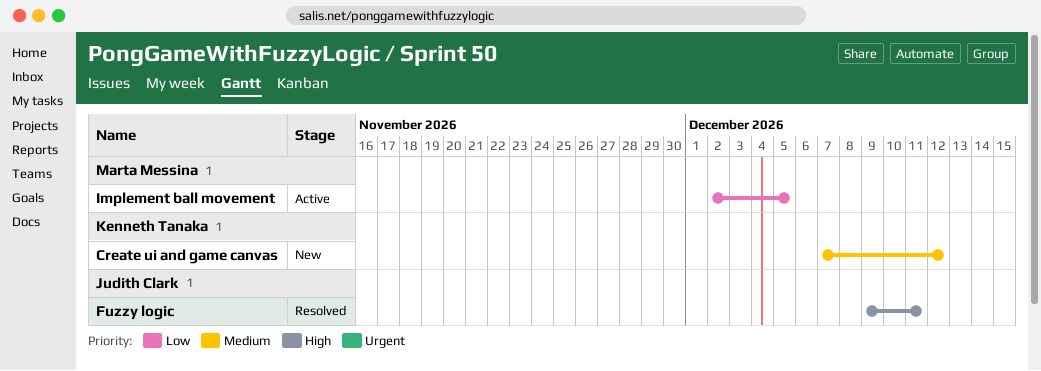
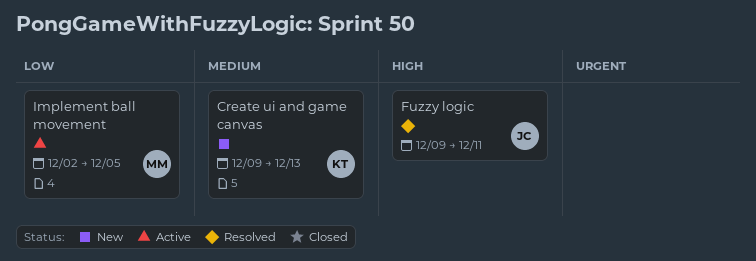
Create ui and game canvas, start: Dec 7 -> Dec 9
Create ui and game canvas, due: Dec 12 -> Dec 13

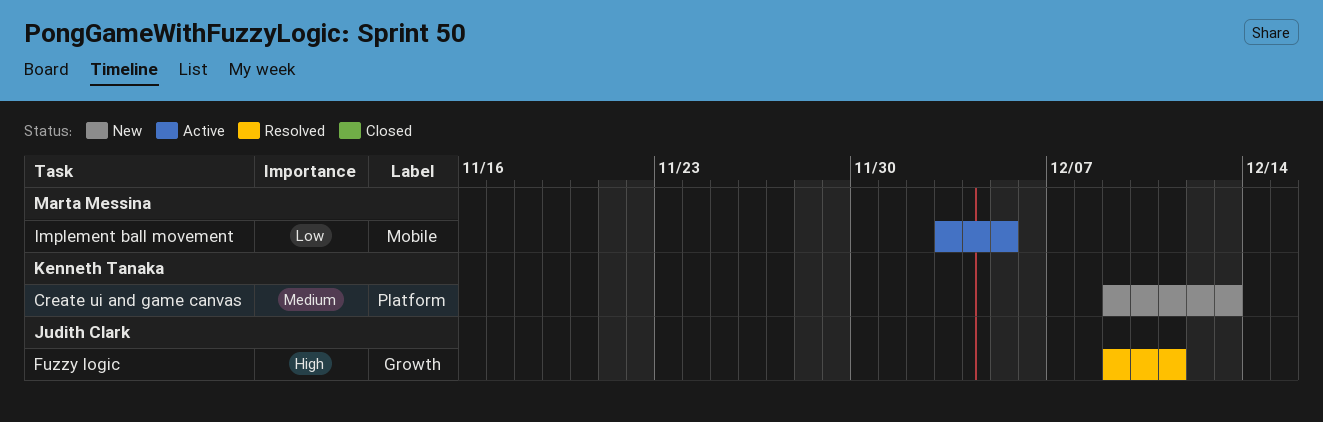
Implement ball movement, start: Dec 2 -> Dec 3

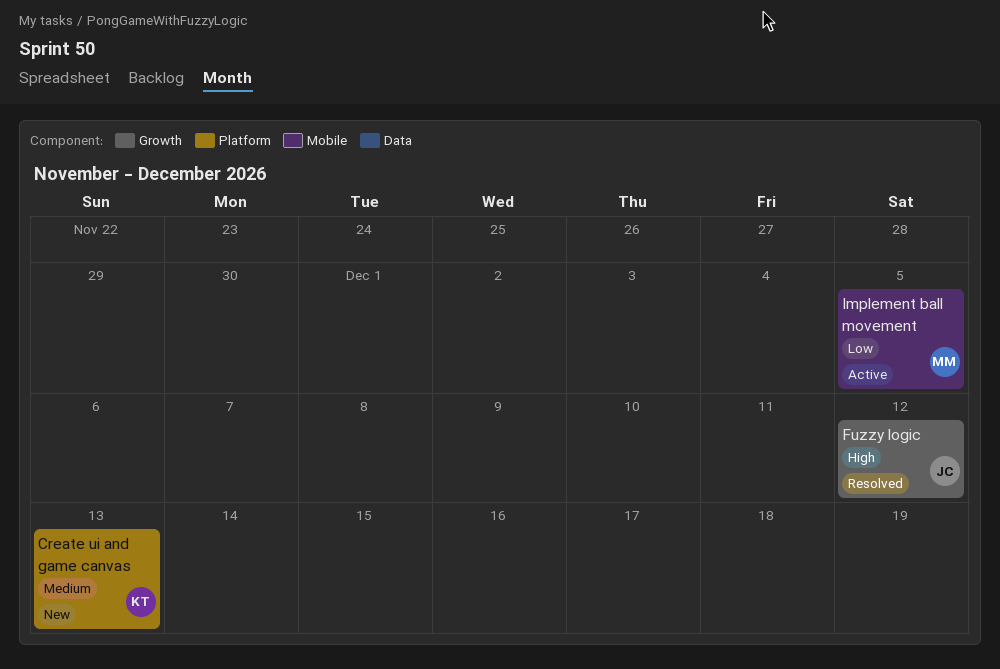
Fuzzy logic, due: Dec 11 -> Dec 12

